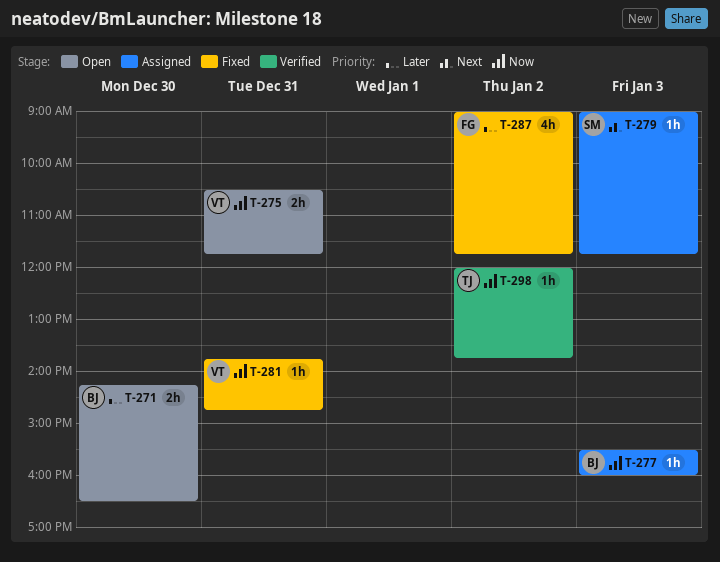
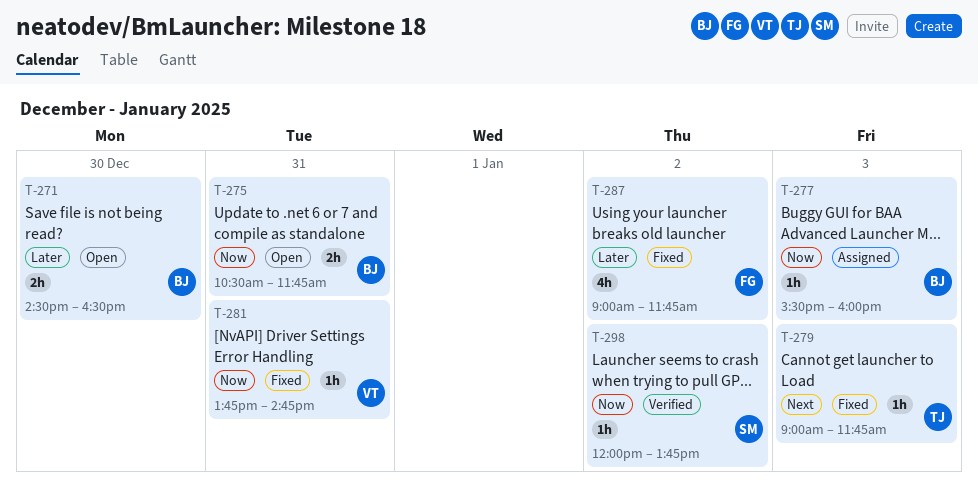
T-271, begins: 14:15 -> 14:30
T-275, owner: VT -> BJ
T-279, status: Assigned -> Fixed
T-279, owner: SM -> TJ
T-298, owner: TJ -> SM

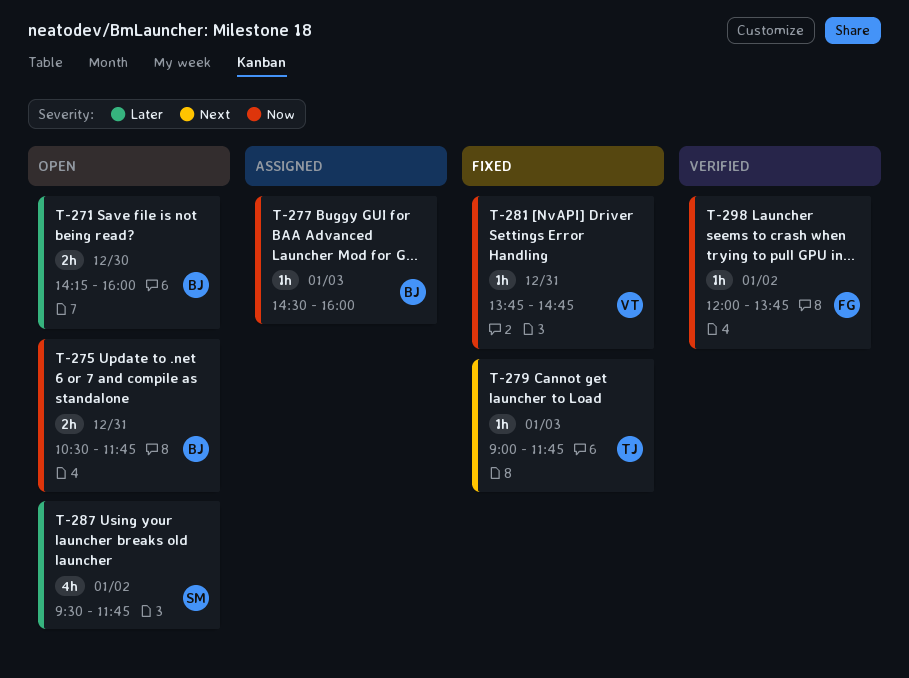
T-271, begins: 14:30 -> 14:15
T-271, ends: 16:30 -> 16:00
T-277, begins: 15:30 -> 14:30
T-287, status: Fixed -> Open
T-287, owner: FG -> SM
T-287, begins: 09:00 -> 09:30
T-298, owner: SM -> FG

